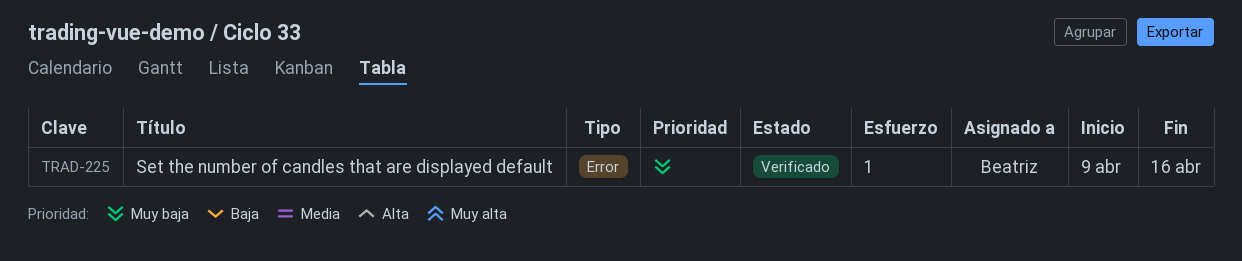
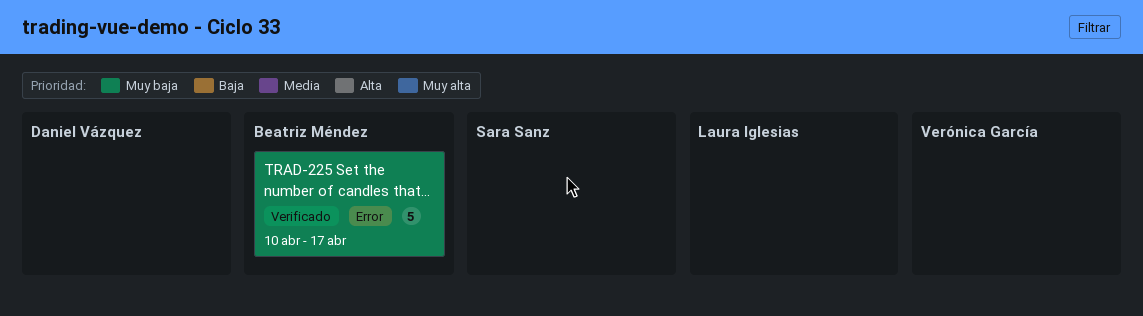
TRAD-225, estimate: 1 -> 5
TRAD-225, start: Apr 9 -> Apr 10
TRAD-225, due: Apr 16 -> Apr 17

